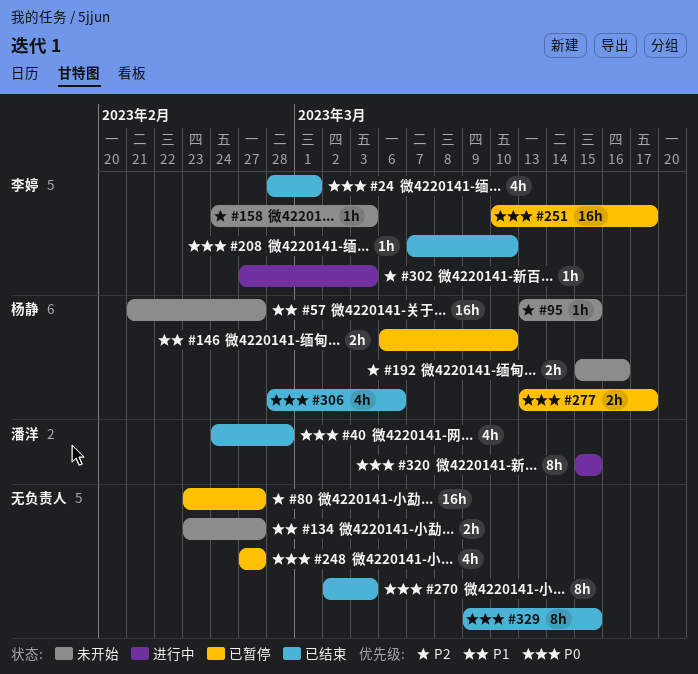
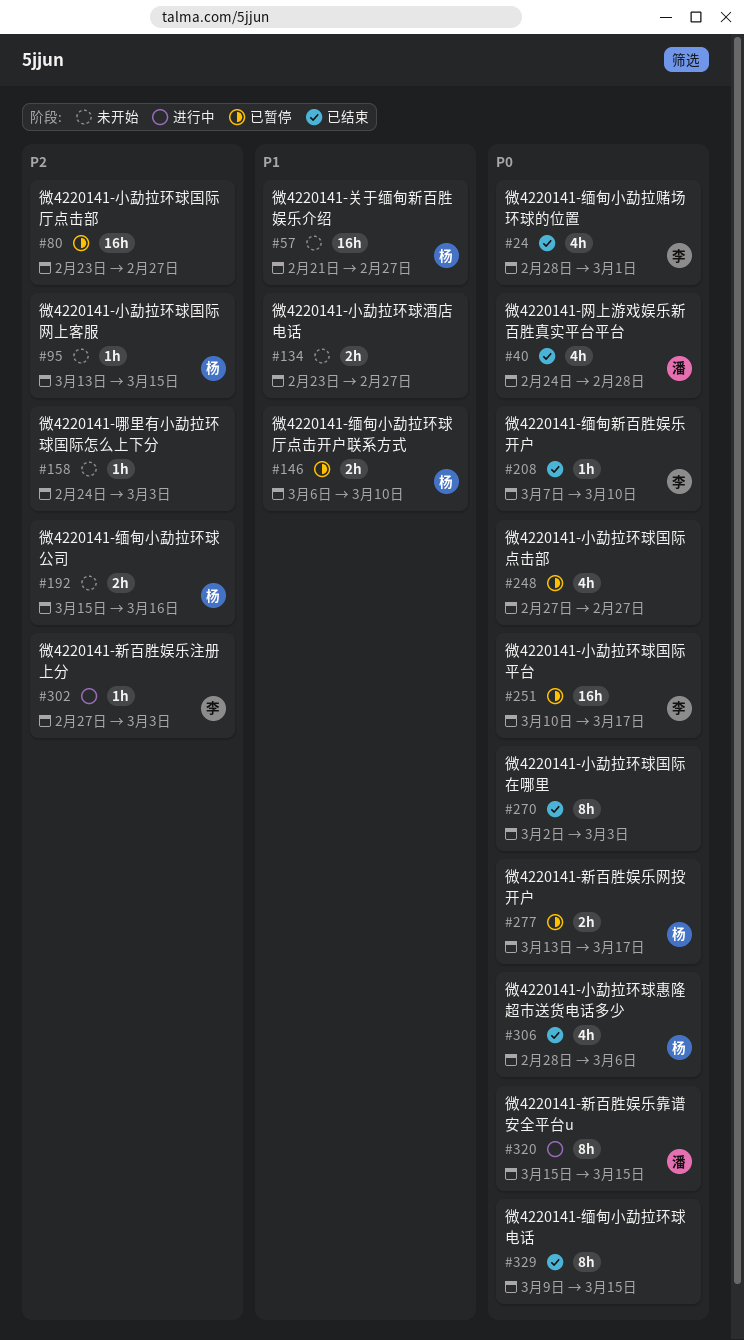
#158, owner: 李婷 -> none

